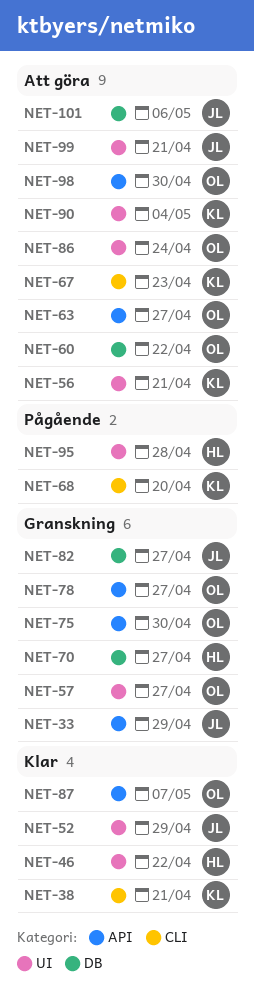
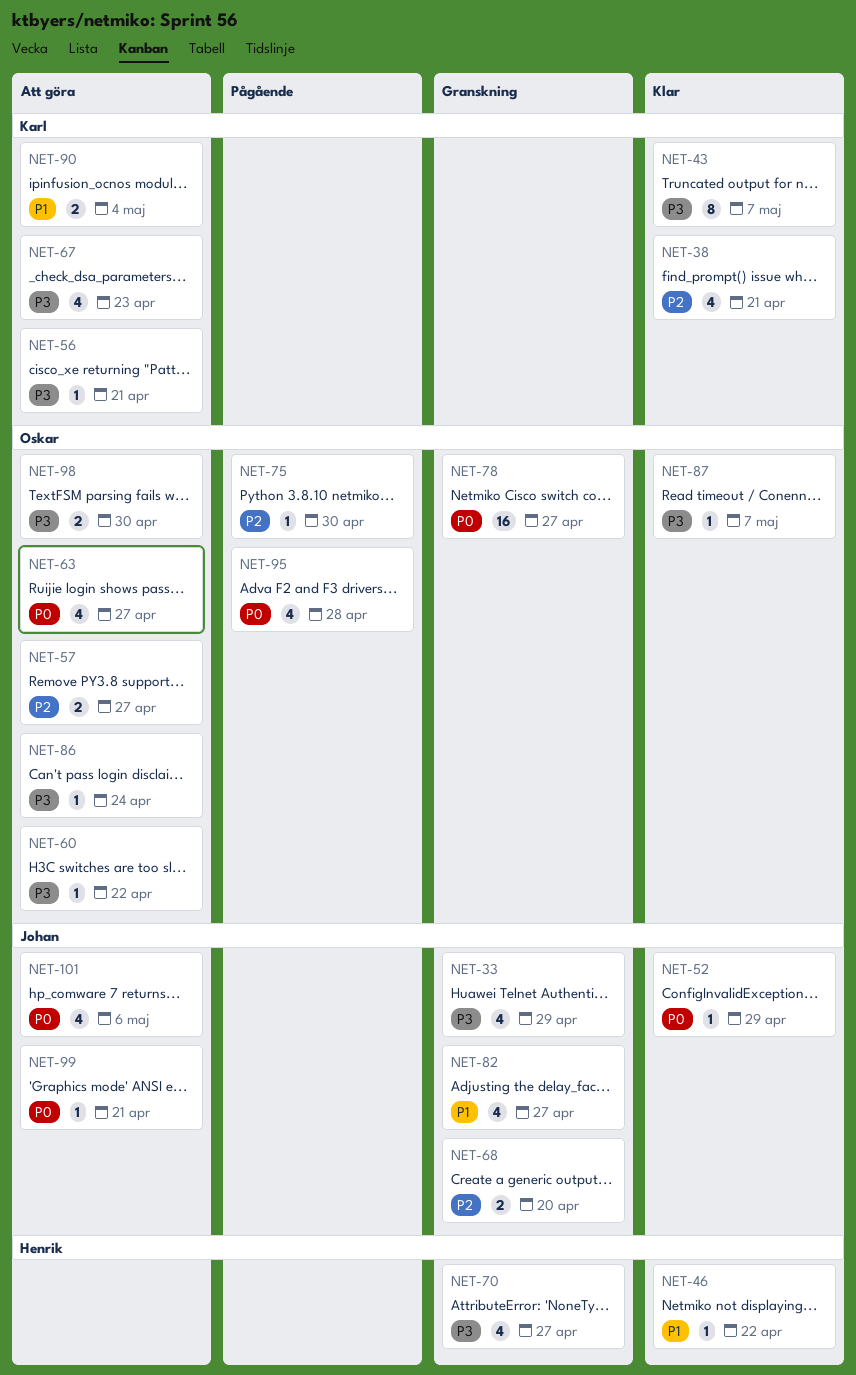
NET-43: none -> present
NET-57, status: Granskning -> Att göra
NET-68, status: Pågående -> Granskning
NET-68, owner: Karl -> Johan
NET-75, status: Granskning -> Pågående
NET-95, owner: Henrik -> Oskar

